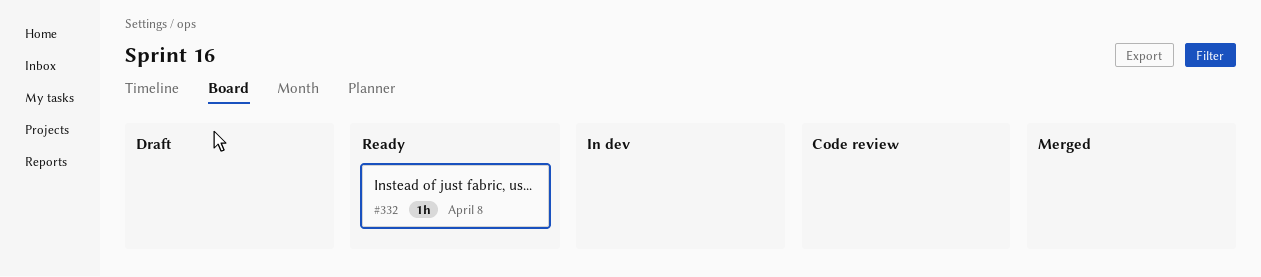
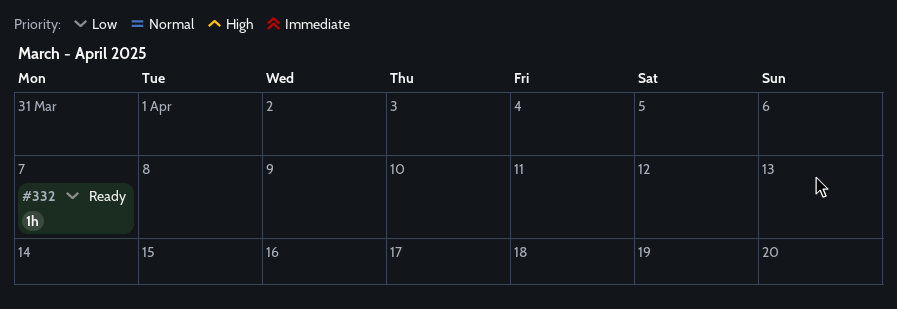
#332, due: Apr 8 -> Apr 7

